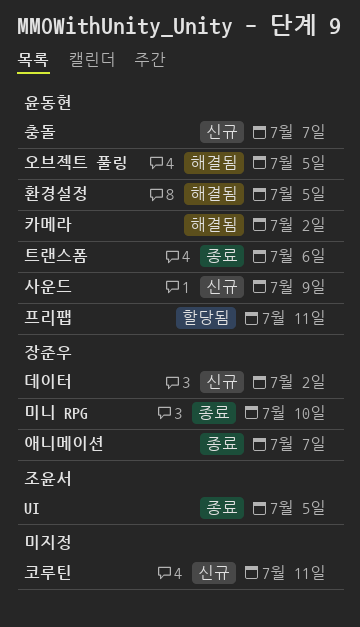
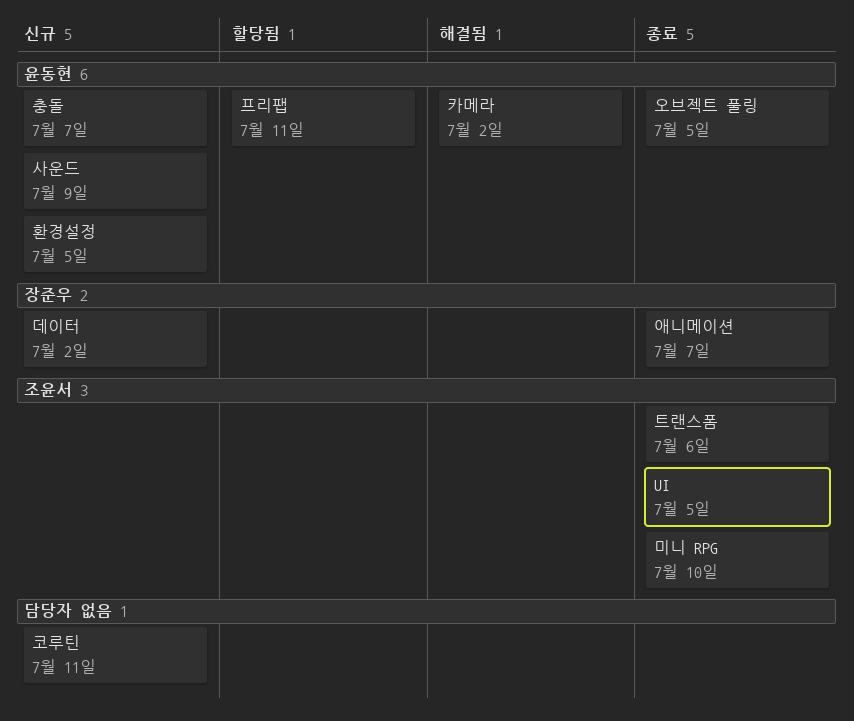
미니 RPG, owner: 장준우 -> 조윤서
오브젝트 풀링, status: 해결됨 -> 종료
트랜스폼, owner: 윤동현 -> 조윤서
환경설정, status: 해결됨 -> 신규

